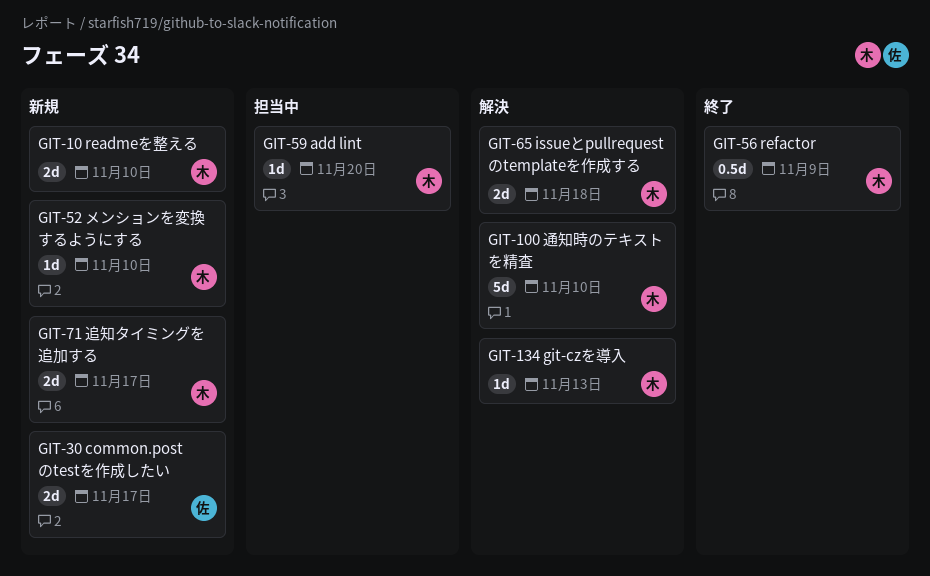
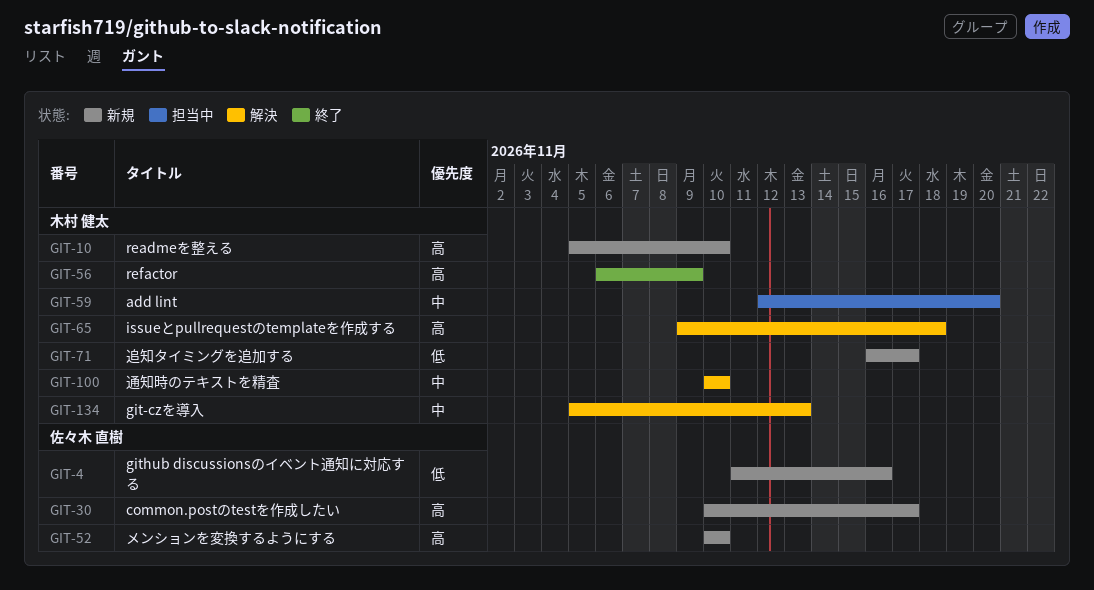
GIT-4: none -> present
GIT-52, owner: 木村 健太 -> 佐々木 直樹

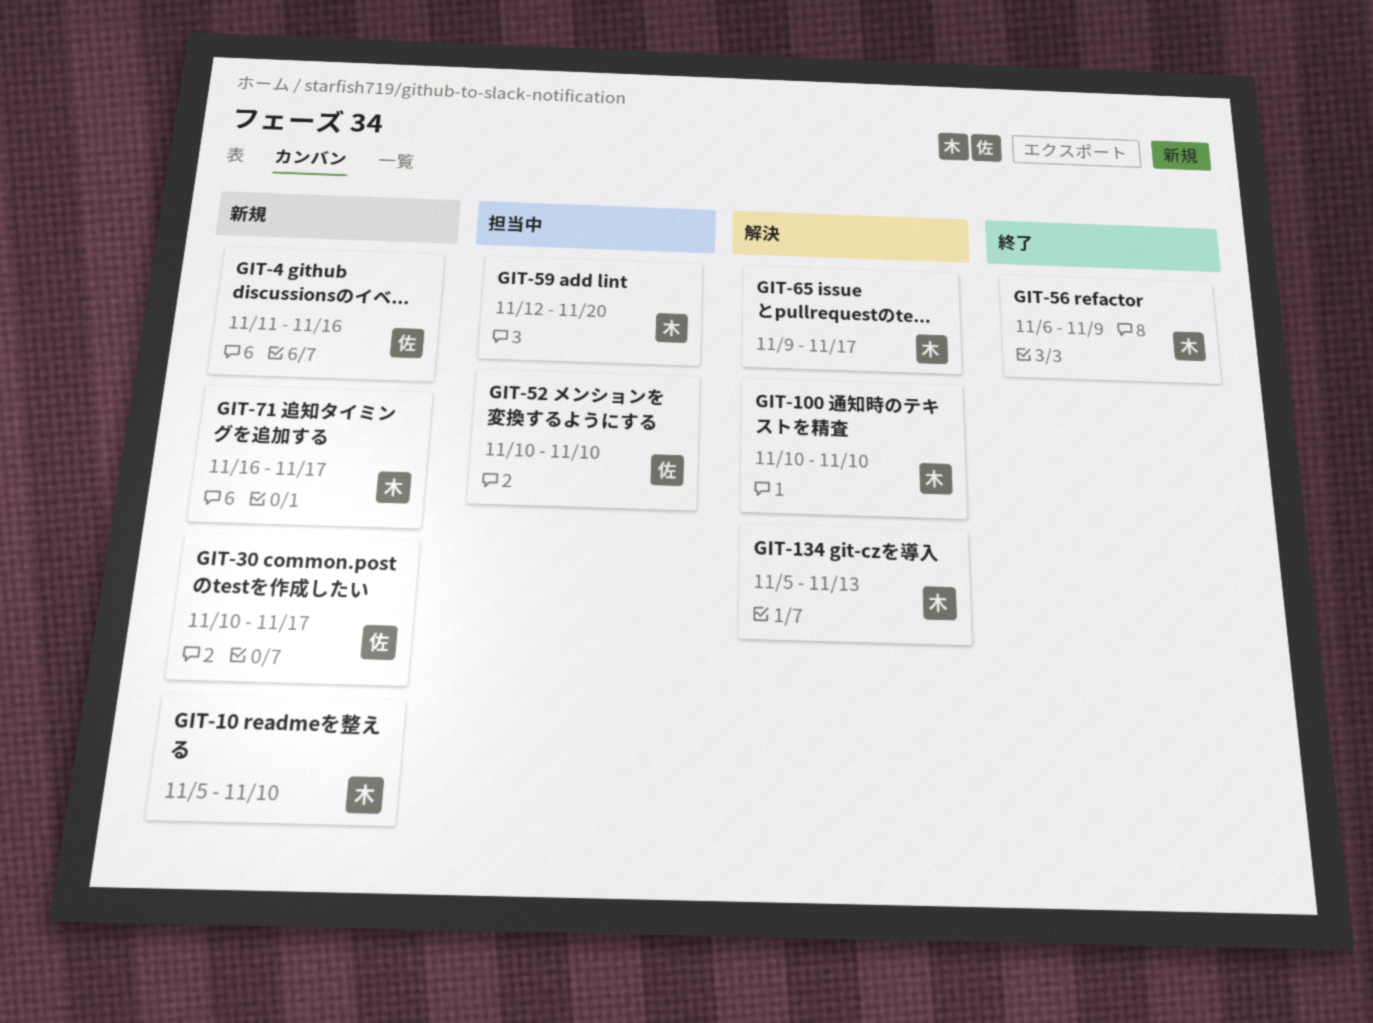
GIT-52, status: 新規 -> 担当中
GIT-65, due: Nov 18 -> Nov 17

